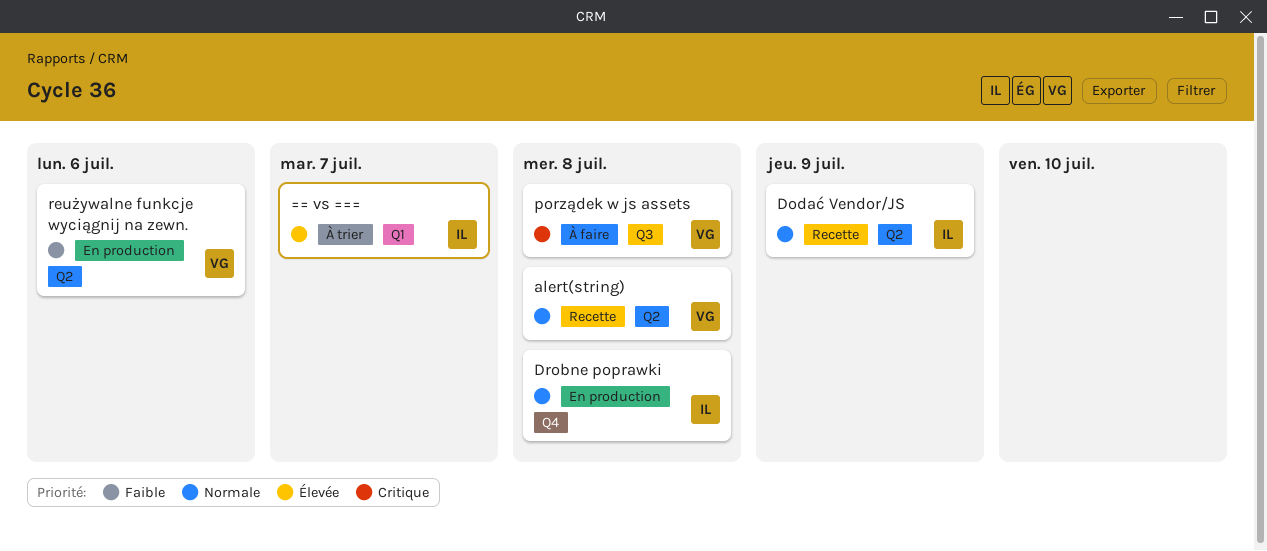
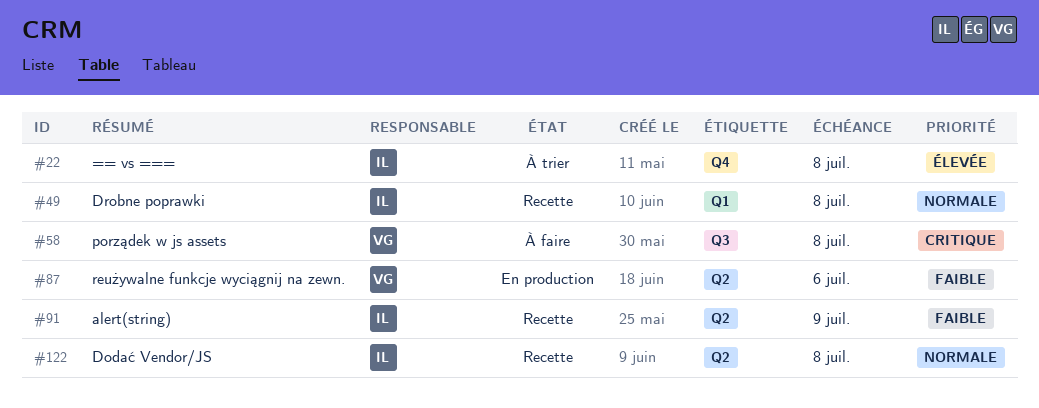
== vs ===, label: Q1 -> Q4
== vs ===, due: Jul 7 -> Jul 8
alert(string), owner: VG -> IL
alert(string), priority: Normale -> Faible
alert(string), due: Jul 8 -> Jul 9
Dodać Vendor/JS, due: Jul 9 -> Jul 8
Drobne poprawki, status: En production -> Recette
Drobne poprawki, label: Q4 -> Q1

